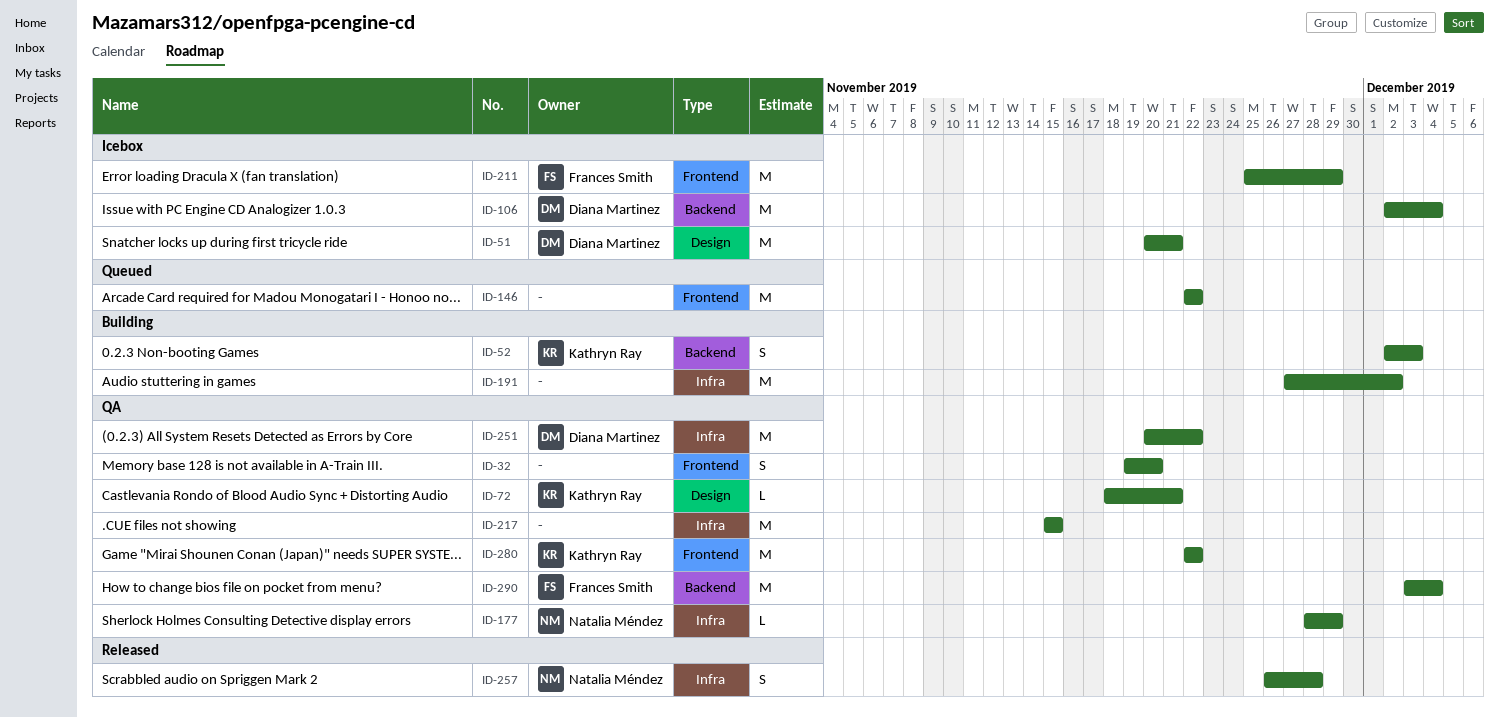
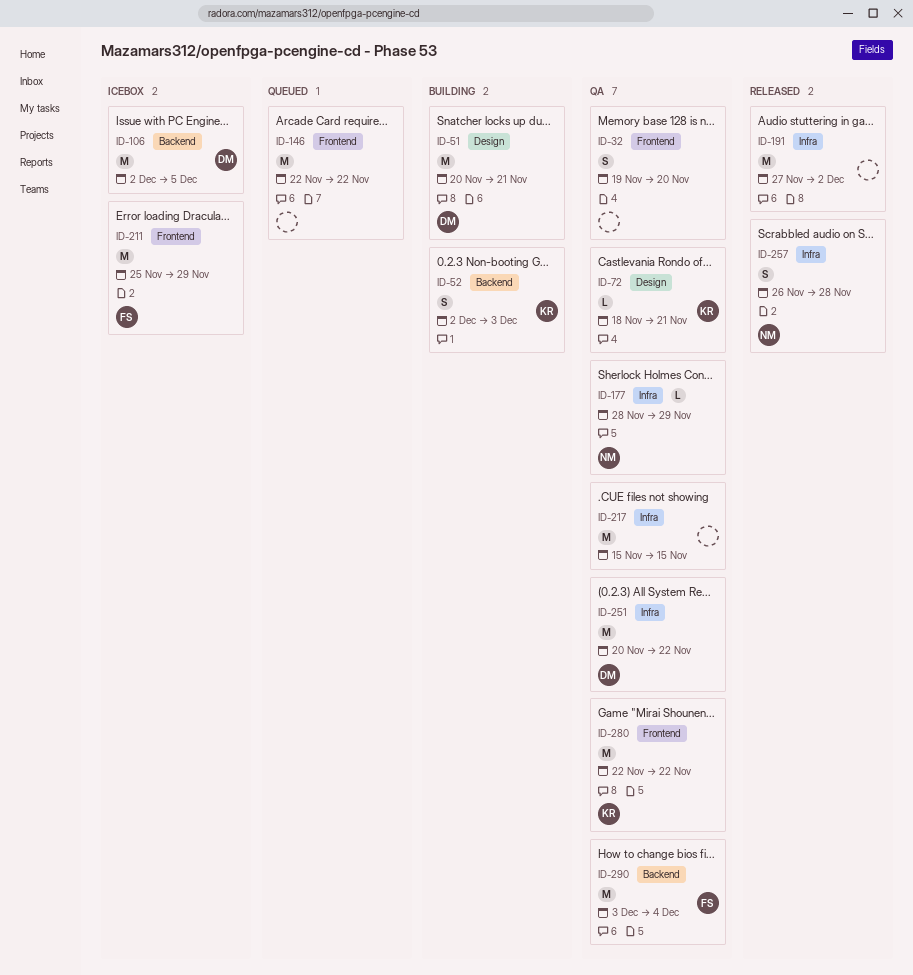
ID-51, status: Icebox -> Building
ID-106, due: Dec 4 -> Dec 5
ID-191, status: Building -> Released

